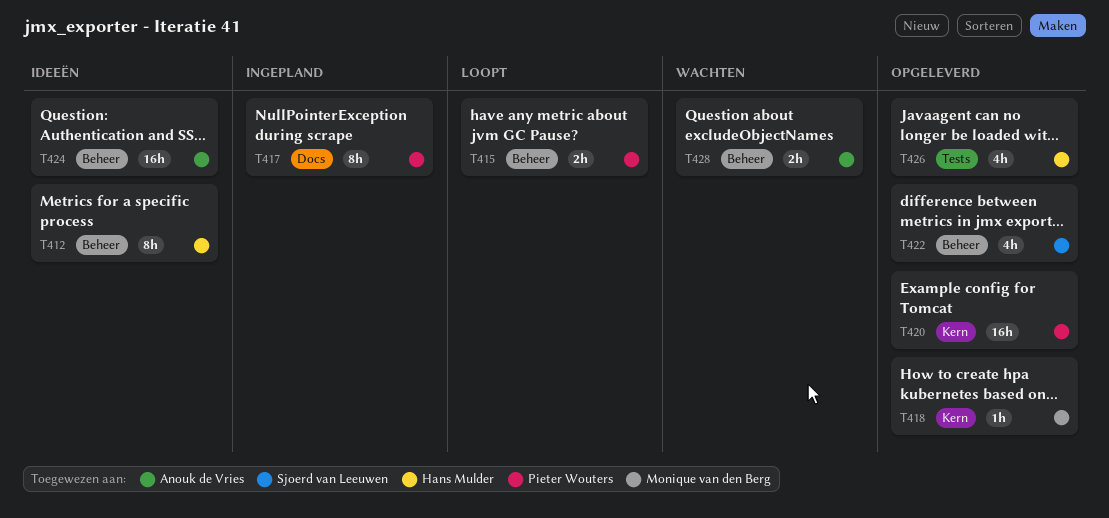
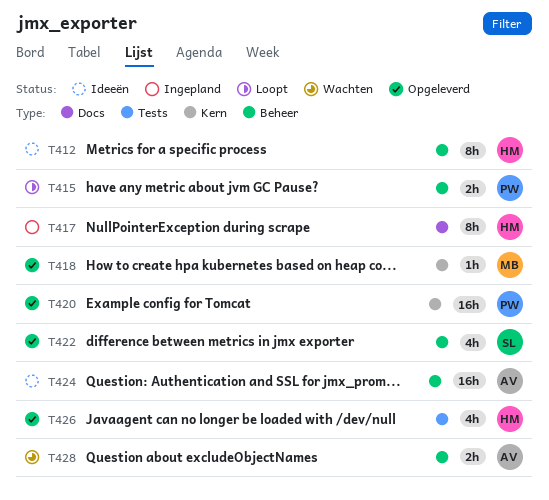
T417, owner: Pieter Wouters -> Hans Mulder

